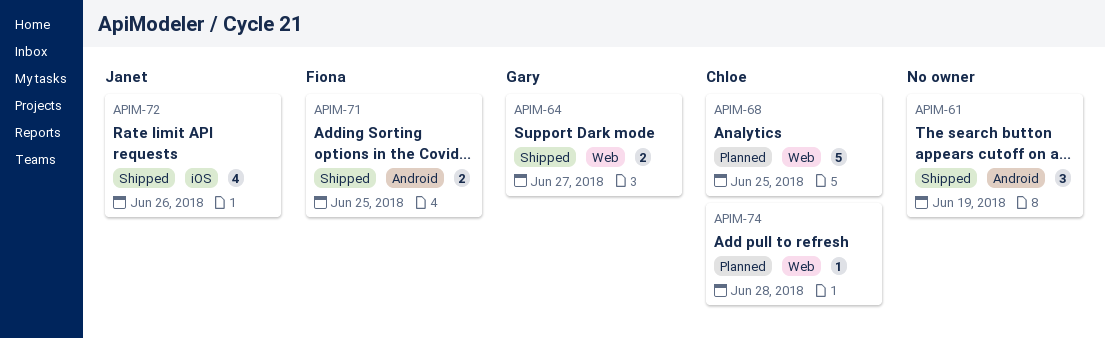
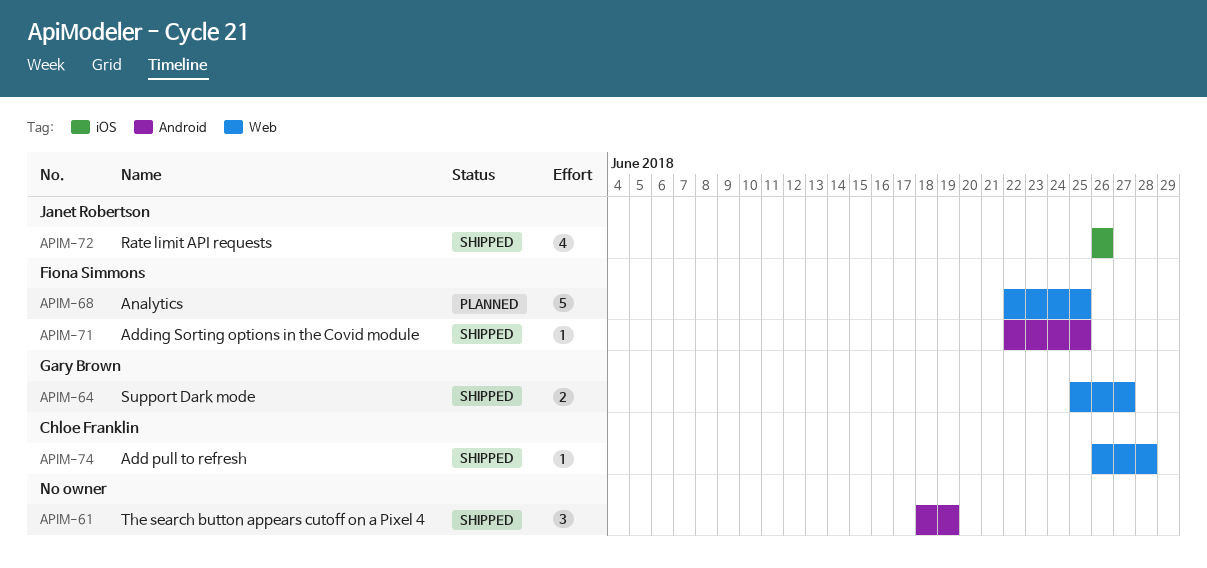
APIM-68, owner: Chloe Franklin -> Fiona Simmons
APIM-71, estimate: 2 -> 1
APIM-74, status: Planned -> Shipped

